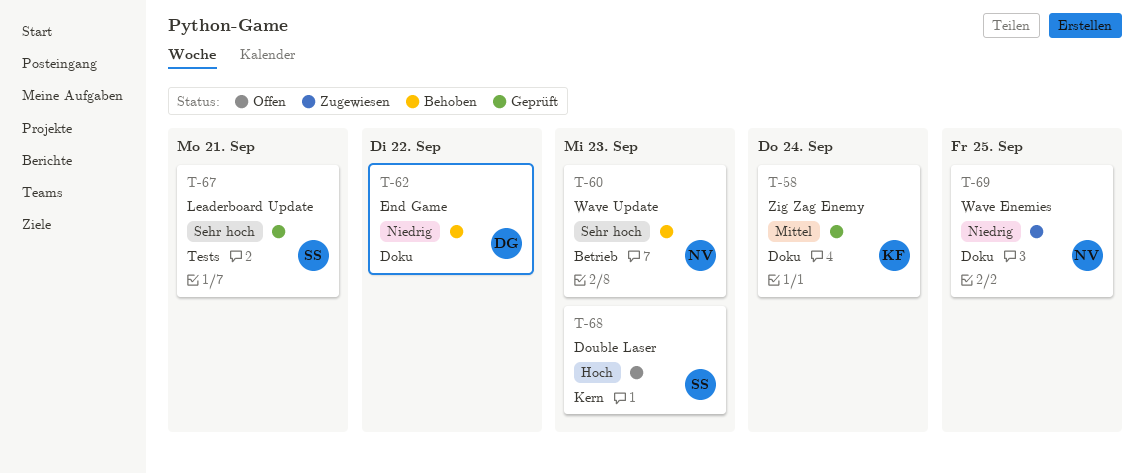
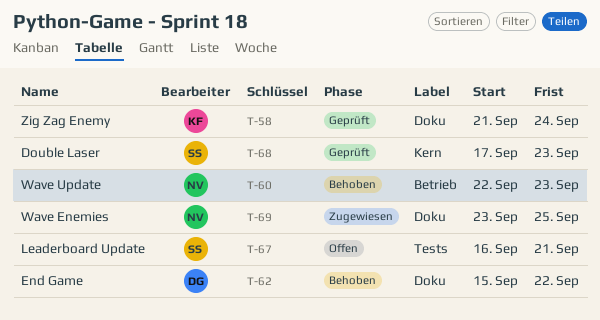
T-67, status: Geprüft -> Offen
T-68, status: Offen -> Geprüft

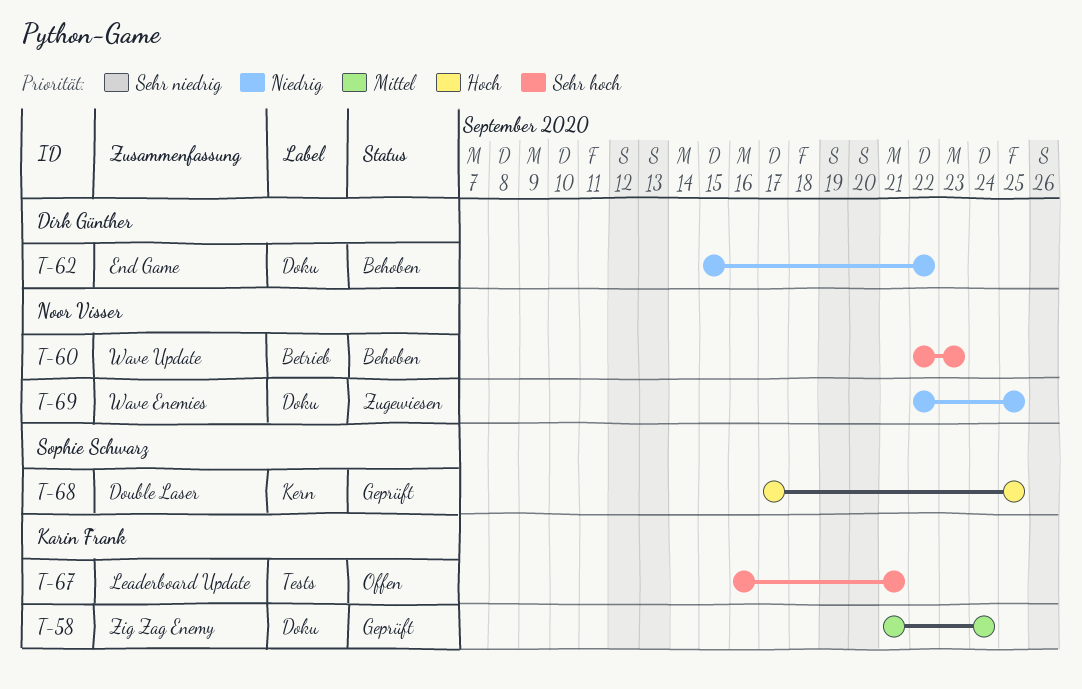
T-67, owner: Sophie Schwarz -> Karin Frank
T-68, due: Sep 23 -> Sep 25
T-69, start: Sep 23 -> Sep 22

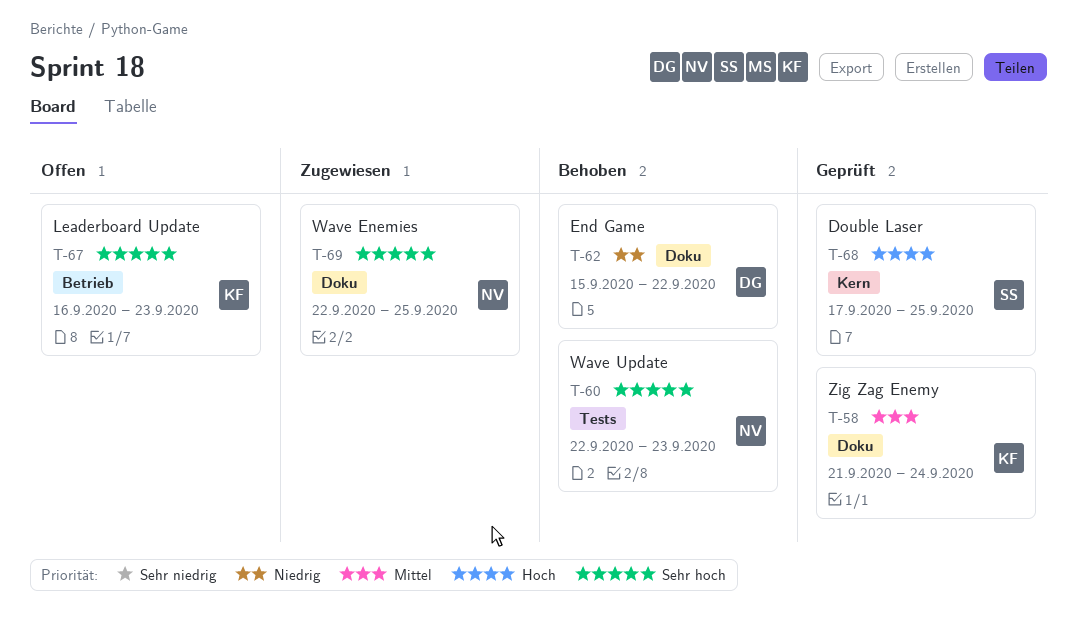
T-60, label: Betrieb -> Tests
T-67, label: Tests -> Betrieb
T-67, due: Sep 21 -> Sep 23
T-69, priority: Niedrig -> Sehr hoch

